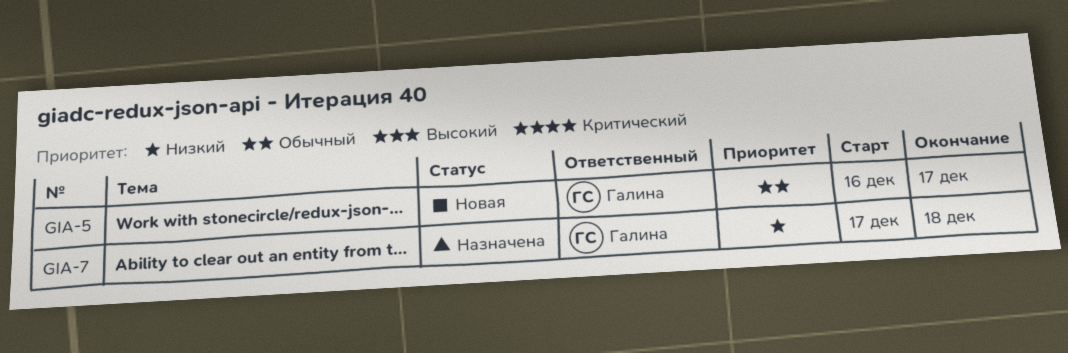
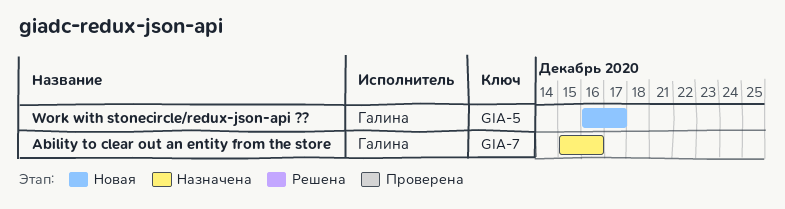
GIA-7, start: Dec 17 -> Dec 15
GIA-7, due: Dec 18 -> Dec 16

